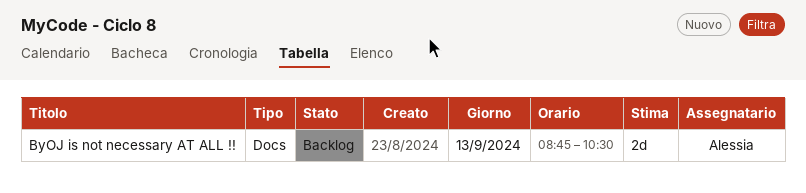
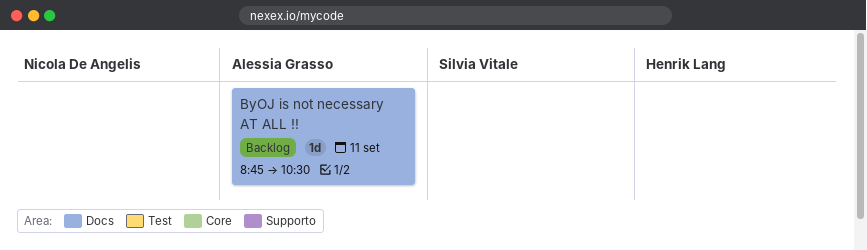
ByOJ is not necessary AT ALL !!, estimate: 2d -> 1d
ByOJ is not necessary AT ALL !!, day: Sep 13 -> Sep 11

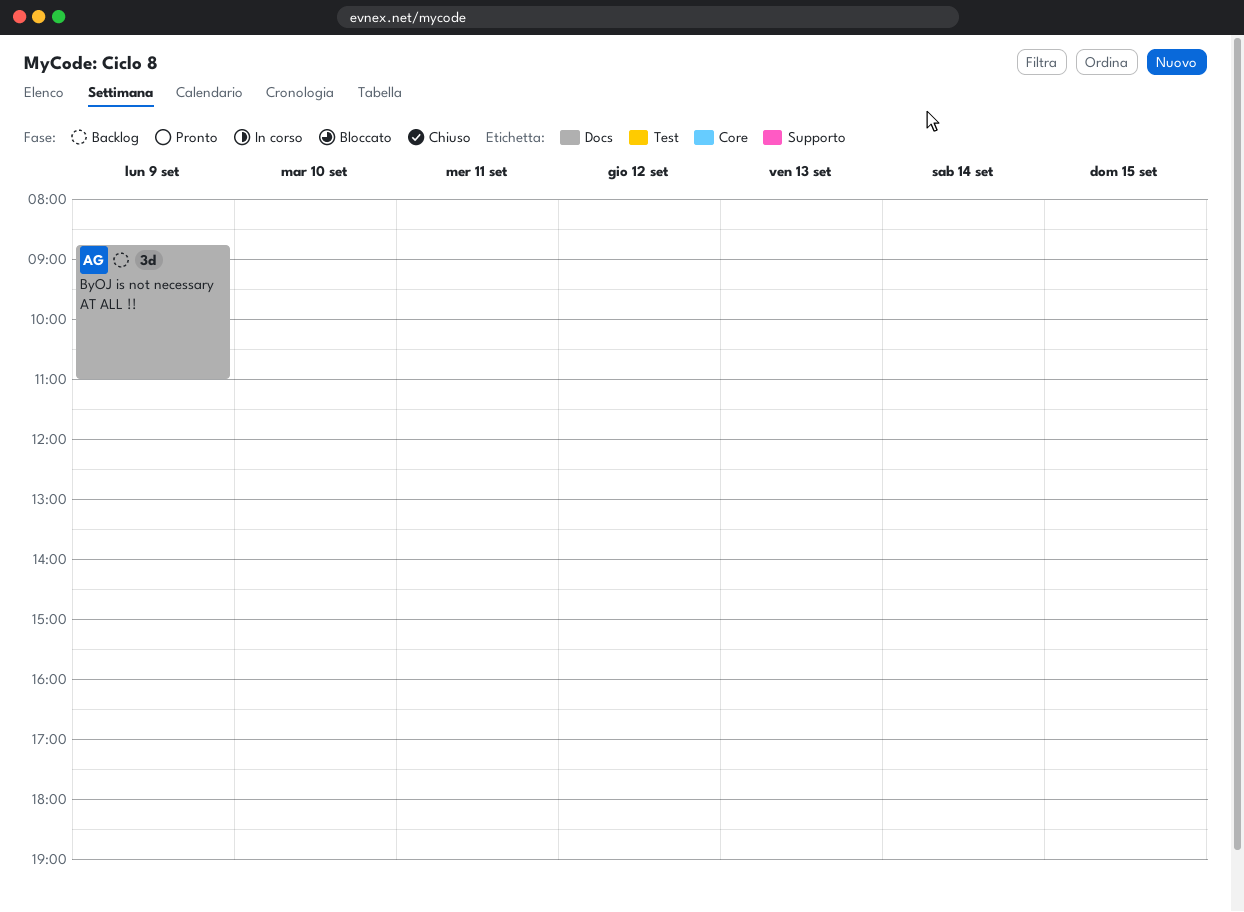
ByOJ is not necessary AT ALL !!, estimate: 1d -> 3d
ByOJ is not necessary AT ALL !!, day: Sep 11 -> Sep 9
ByOJ is not necessary AT ALL !!, ends: 10:30 -> 11:00

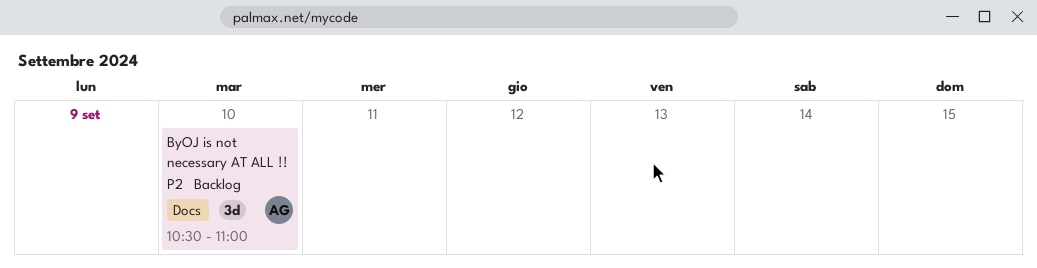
ByOJ is not necessary AT ALL !!, day: Sep 9 -> Sep 10
ByOJ is not necessary AT ALL !!, begins: 08:45 -> 10:30

